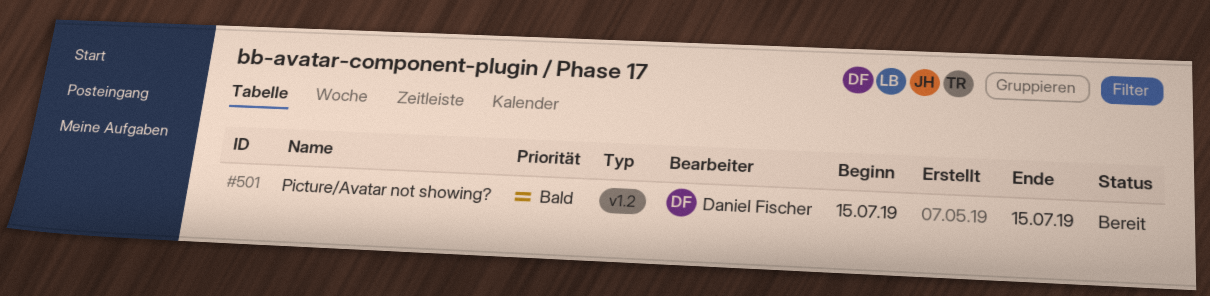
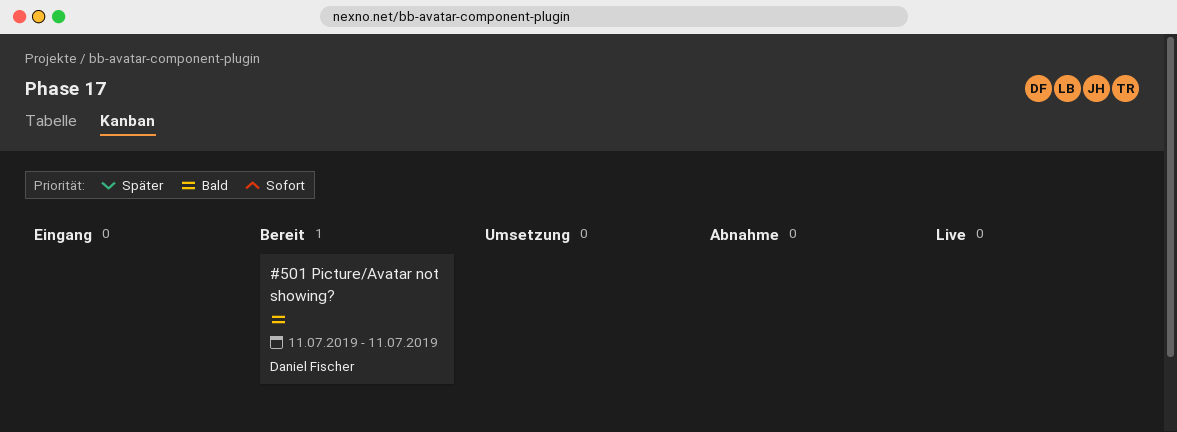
#501, start: Jul 15 -> Jul 11
#501, due: Jul 15 -> Jul 11

